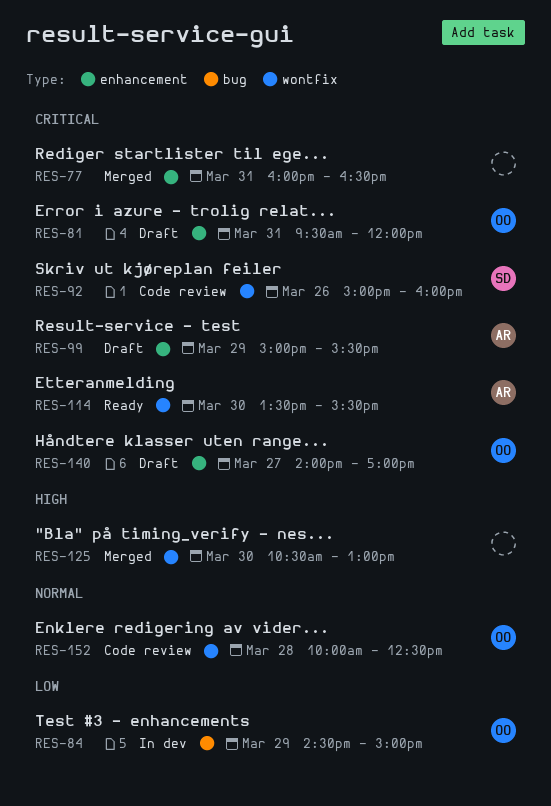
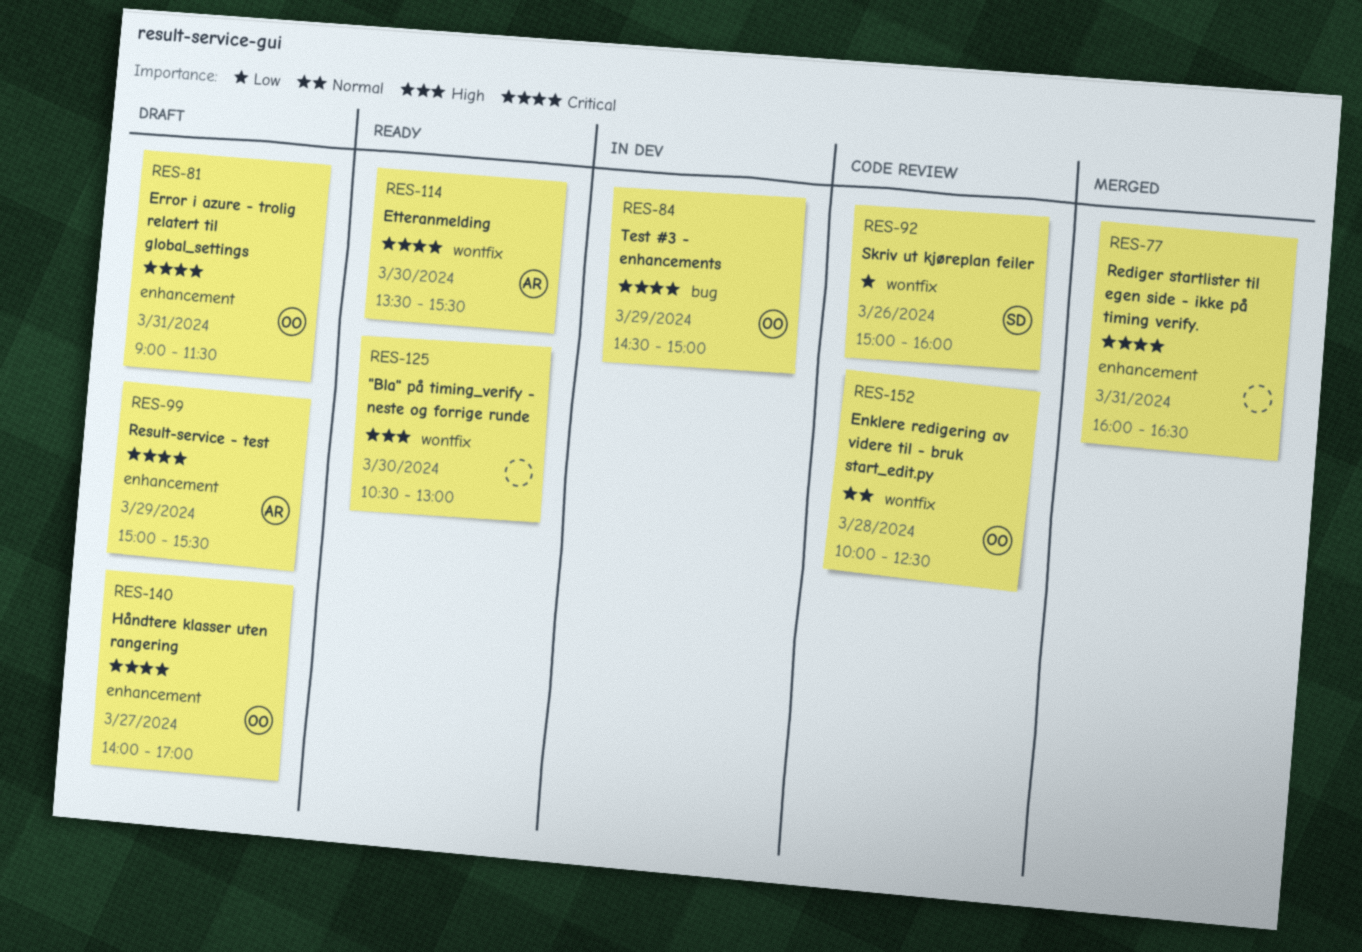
RES-81, begins: 09:30 -> 09:00
RES-81, ends: 12:00 -> 11:30
RES-84, priority: Low -> Critical
RES-92, priority: Critical -> Low
RES-125, status: Merged -> Ready

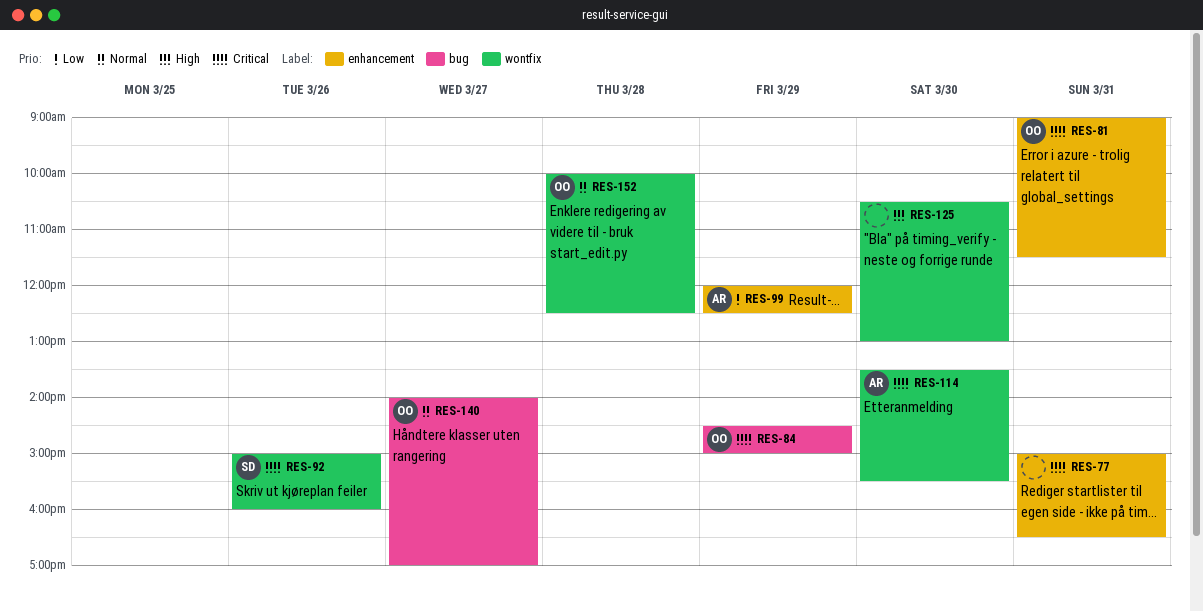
RES-77, begins: 16:00 -> 15:00
RES-92, priority: Low -> Critical
RES-99, priority: Critical -> Low
RES-99, begins: 15:00 -> 12:00
RES-99, ends: 15:30 -> 12:30
RES-140, priority: Critical -> Normal
RES-140, label: enhancement -> bug

